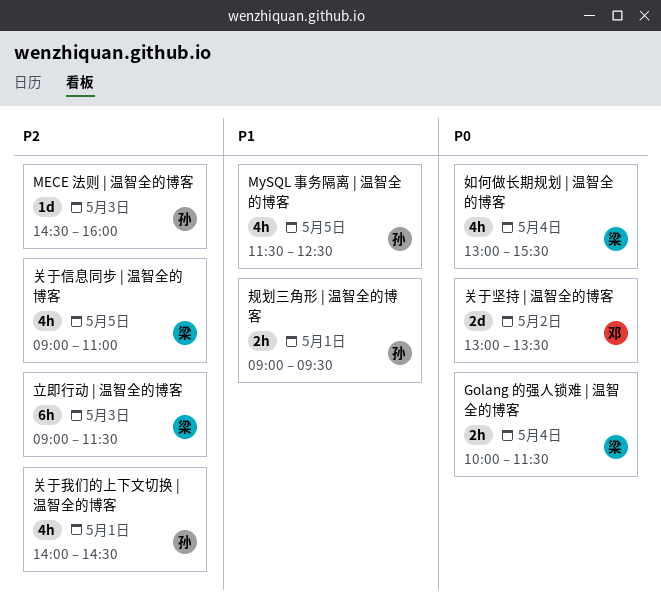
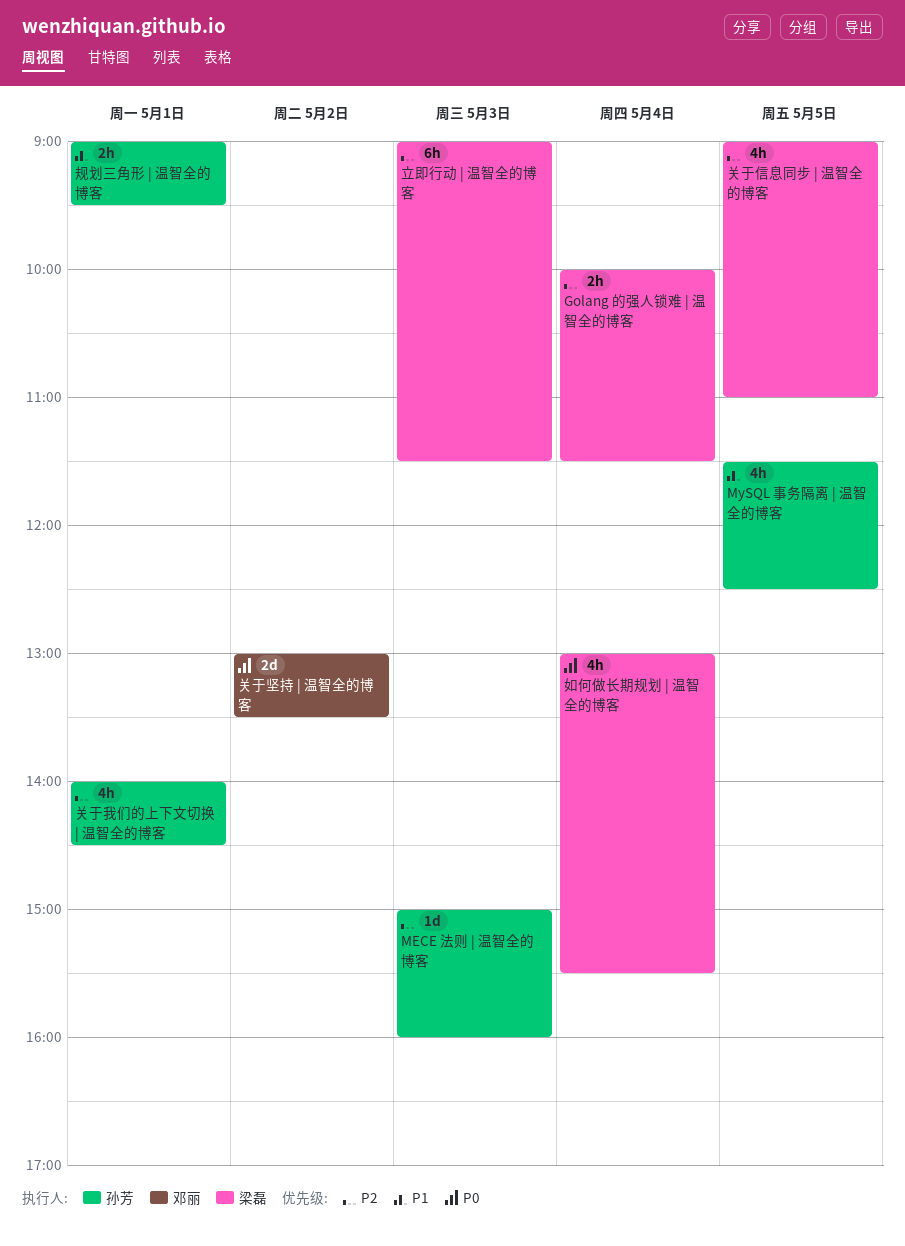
Golang 的强人锁难 | 温智全的博客, priority: P0 -> P2
MECE 法则 | 温智全的博客, begins: 14:30 -> 15:00

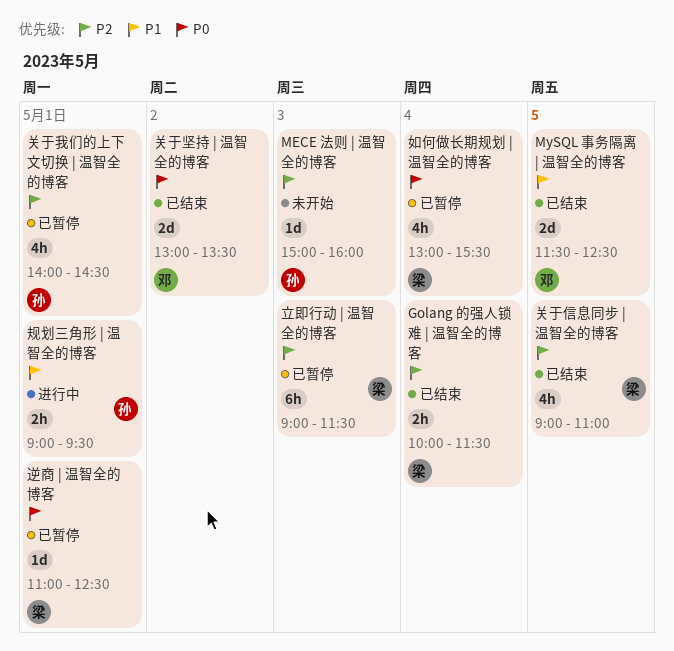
MySQL 事务隔离 | 温智全的博客, owner: 孙芳 -> 邓丽
MySQL 事务隔离 | 温智全的博客, estimate: 4h -> 2d
逆商 | 温智全的博客: none -> present

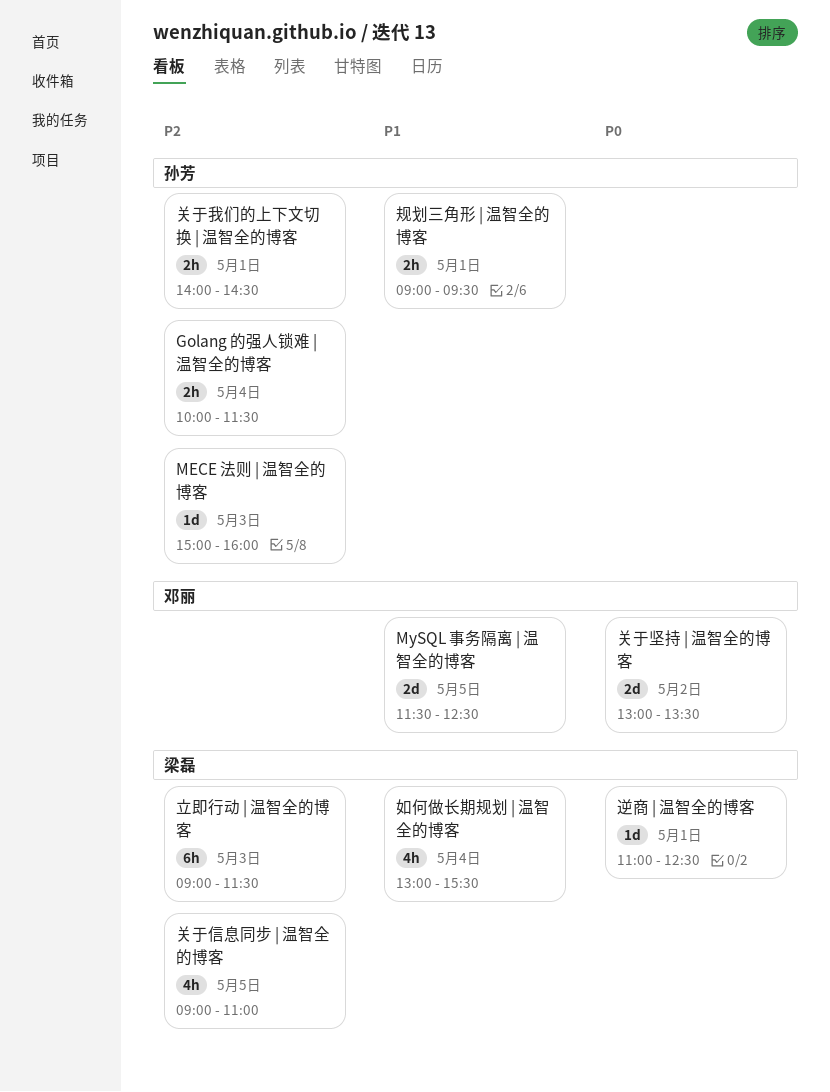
Golang 的强人锁难 | 温智全的博客, owner: 梁磊 -> 孙芳
关于我们的上下文切换 | 温智全的博客, estimate: 4h -> 2h
如何做长期规划 | 温智全的博客, priority: P0 -> P1

